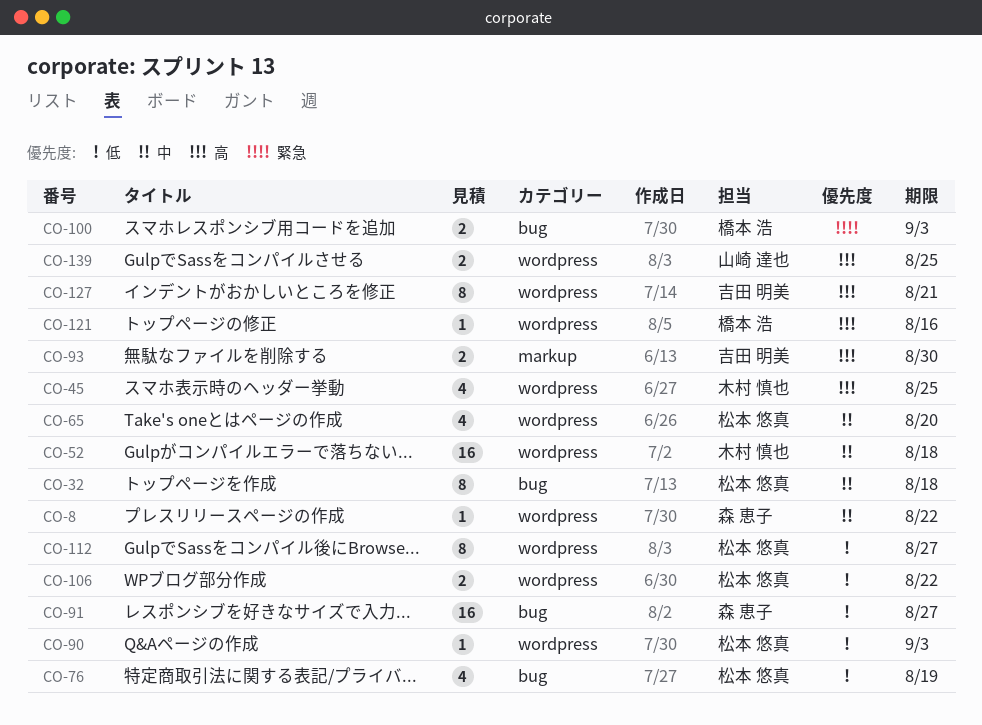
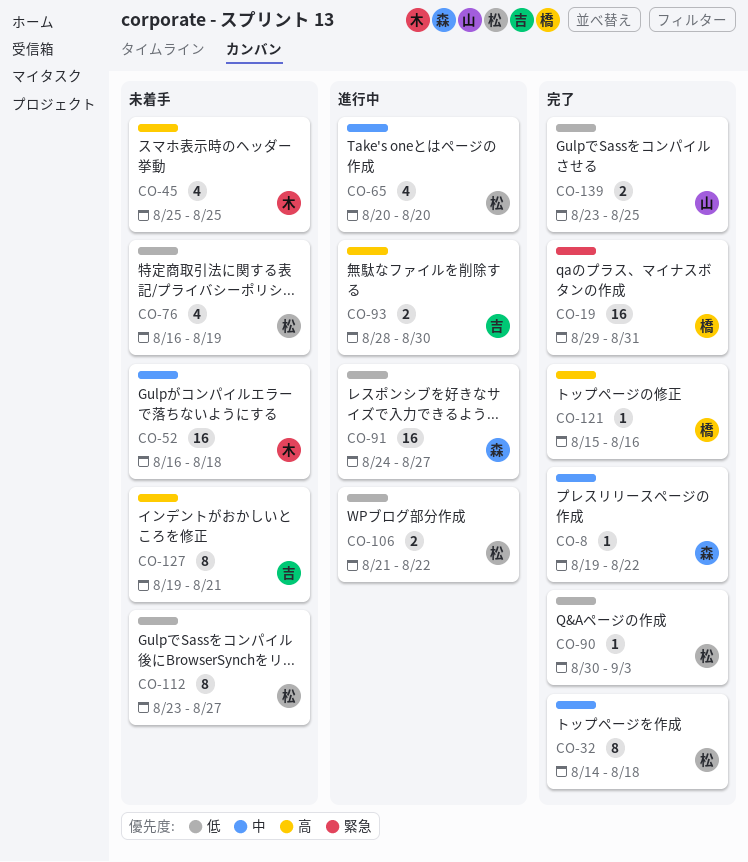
CO-19: none -> present
CO-100: present -> none
CO-139, priority: 高 -> 低

